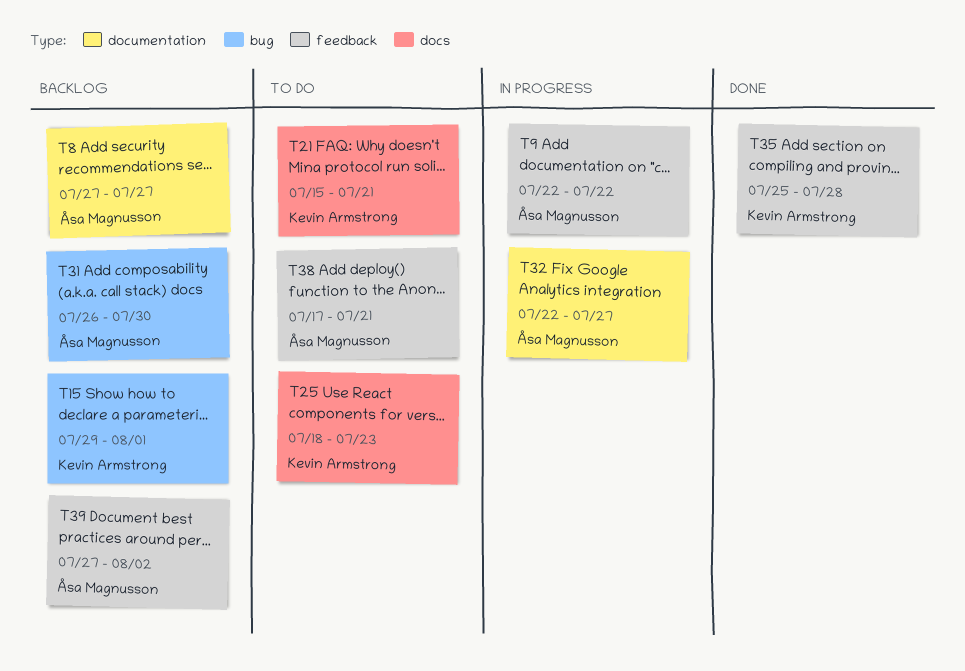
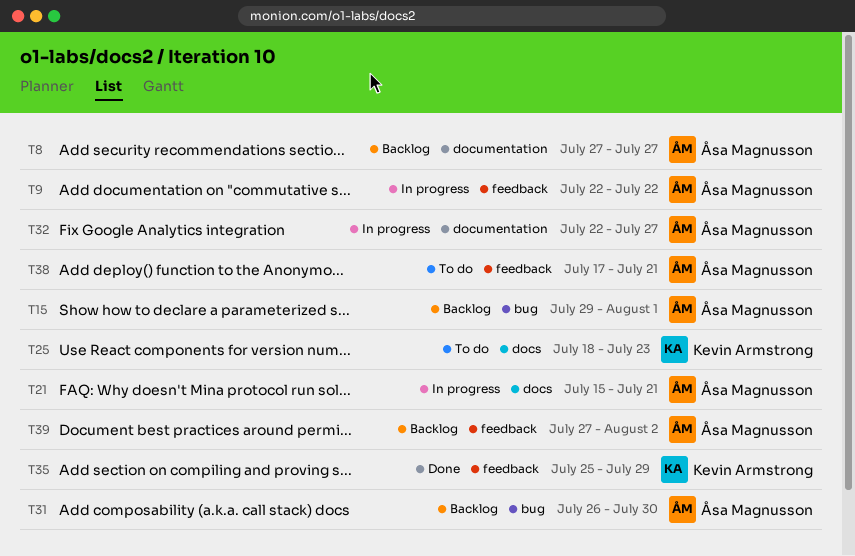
T15, owner: Kevin Armstrong -> Åsa Magnusson
T21, status: To do -> In progress
T21, owner: Kevin Armstrong -> Åsa Magnusson
T35, due: Jul 28 -> Jul 29

